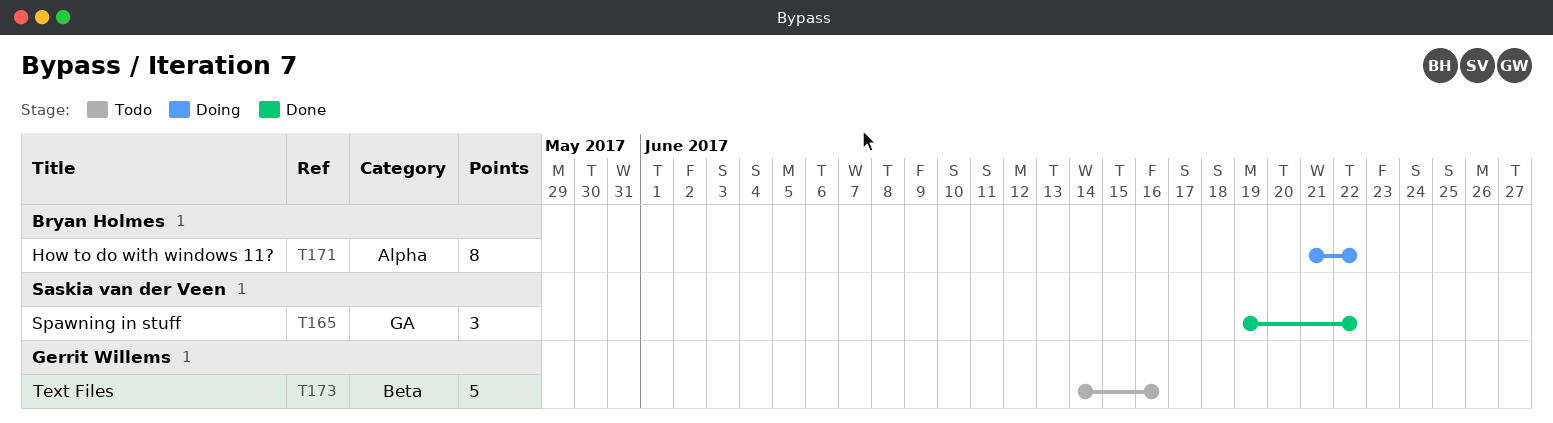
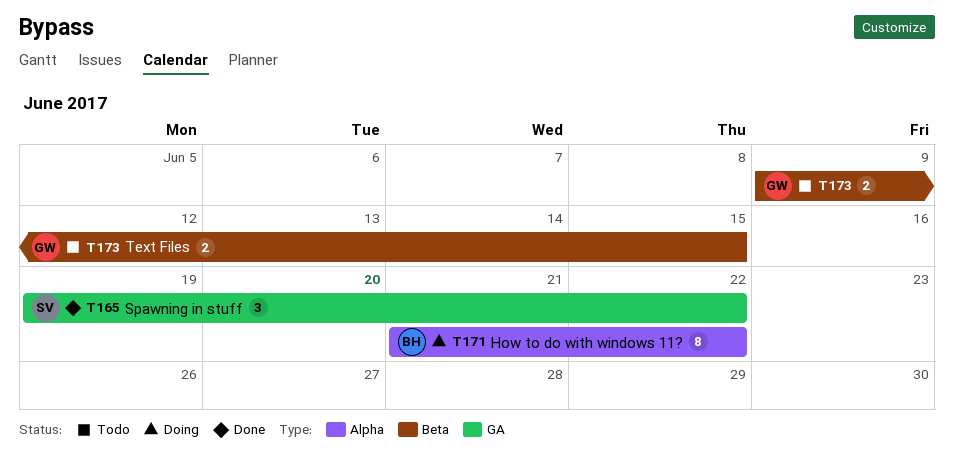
T173, estimate: 5 -> 2
T173, start: Jun 14 -> Jun 9
T173, due: Jun 16 -> Jun 15

